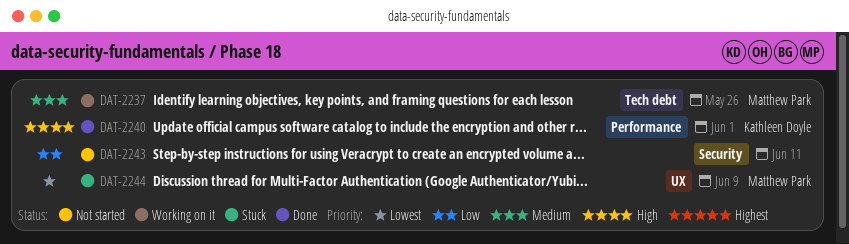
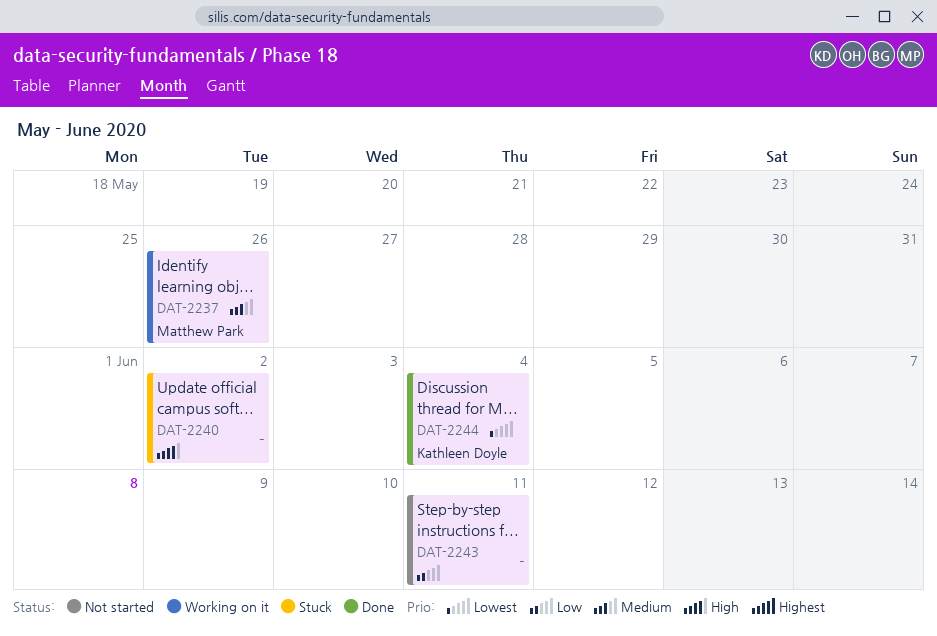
DAT-2240, status: Done -> Stuck
DAT-2240, owner: Kathleen Doyle -> none
DAT-2240, due: Jun 1 -> Jun 2
DAT-2244, status: Stuck -> Done
DAT-2244, owner: Matthew Park -> Kathleen Doyle
DAT-2244, due: Jun 9 -> Jun 4

